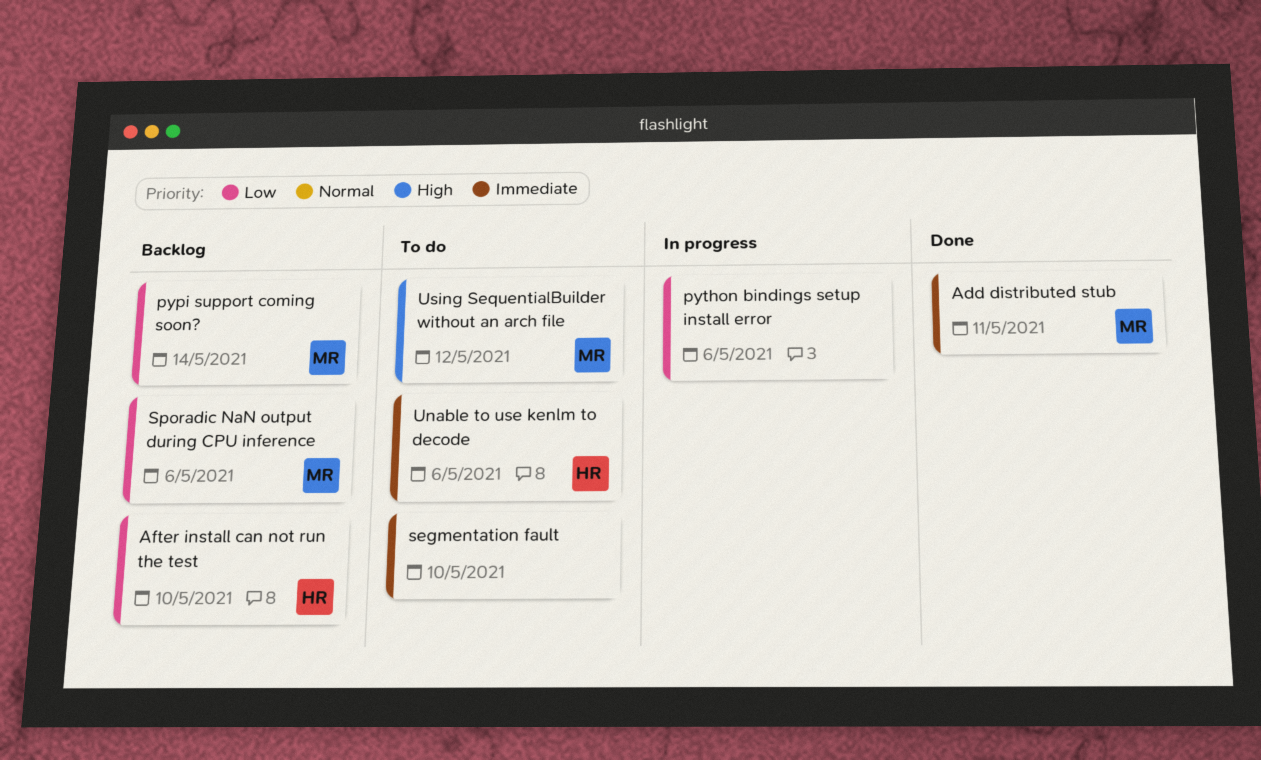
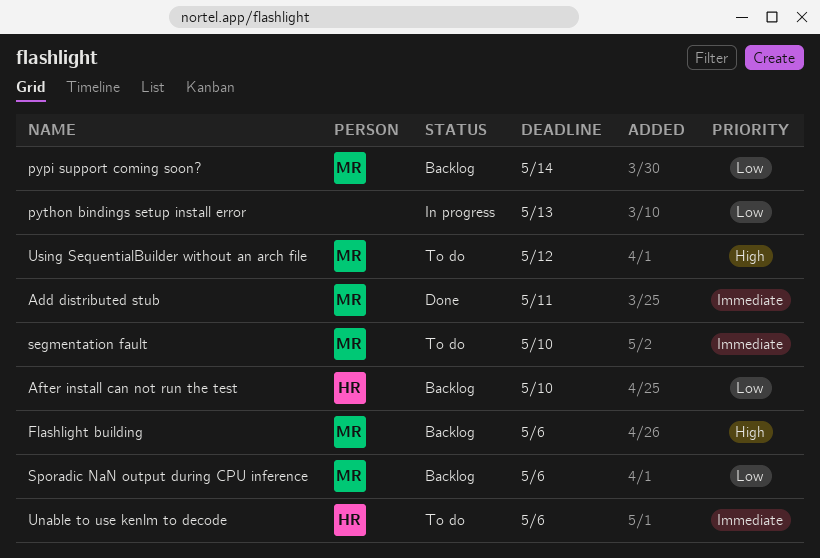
Flashlight building: none -> present
python bindings setup install error, due: May 6 -> May 13
segmentation fault, owner: none -> MR

